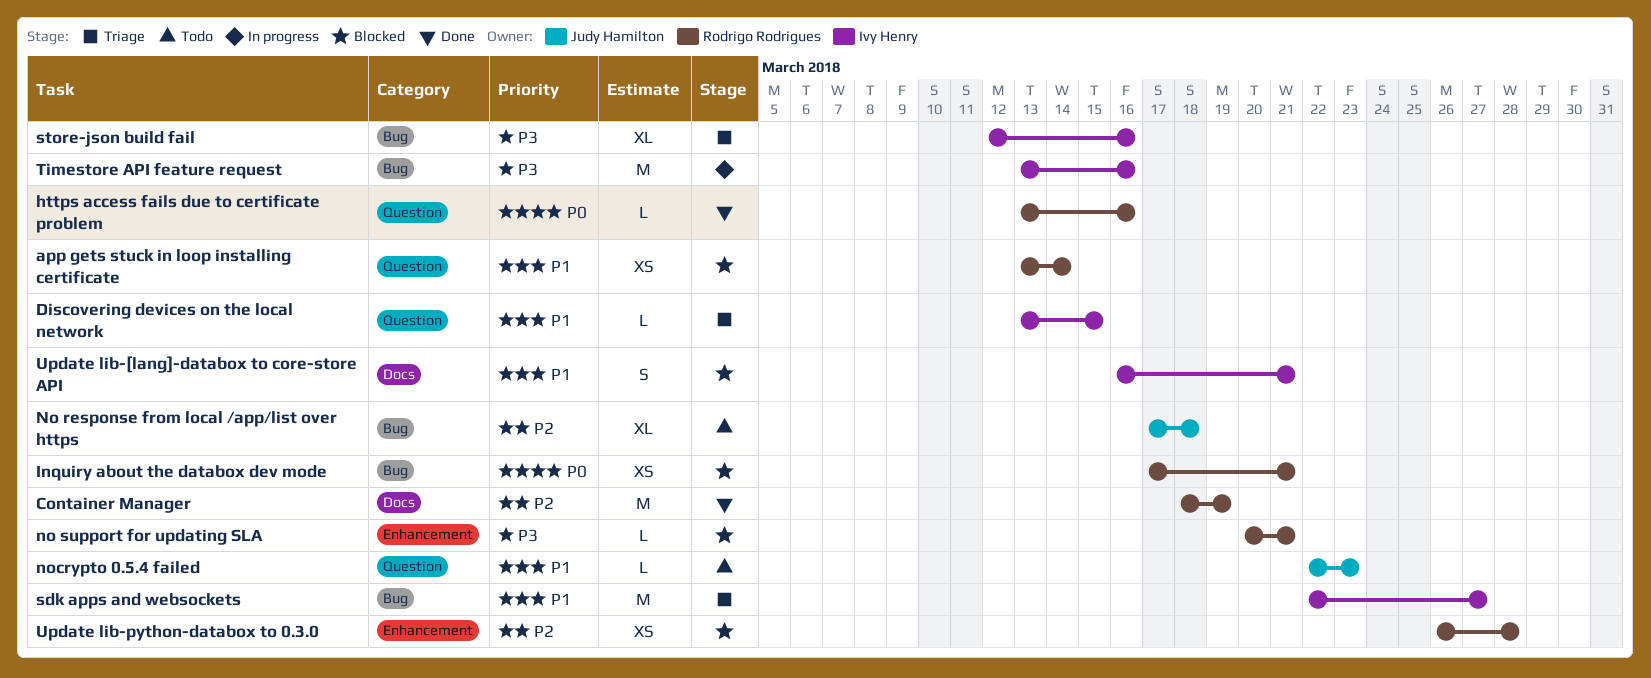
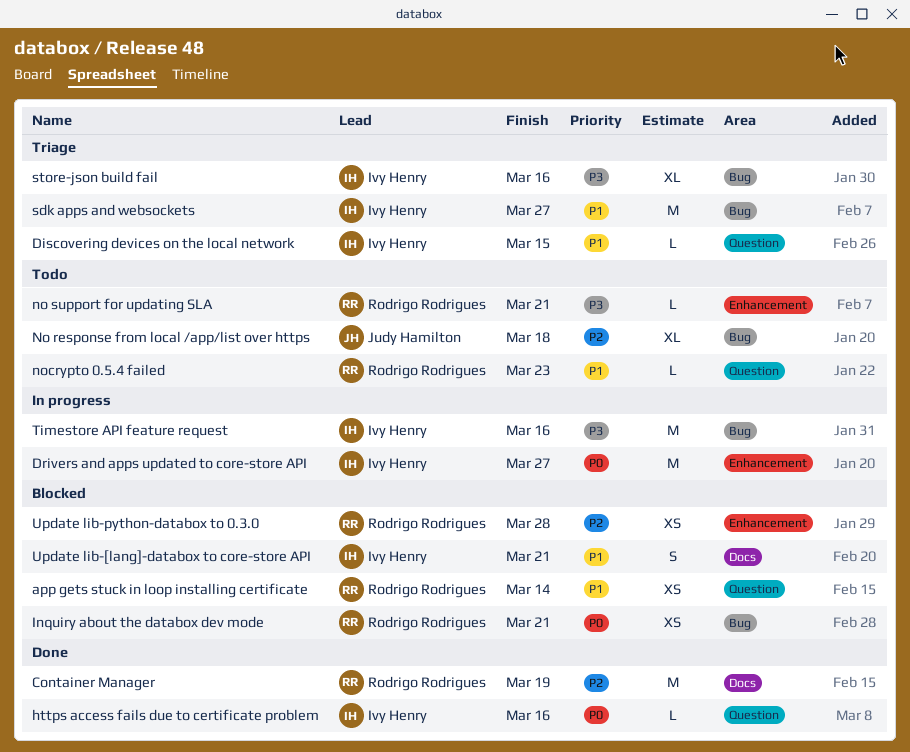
Drivers and apps updated to core-store API: none -> present
https access fails due to certificate problem, owner: Rodrigo Rodrigues -> Ivy Henry
no support for updating SLA, status: Blocked -> Todo
nocrypto 0.5.4 failed, owner: Judy Hamilton -> Rodrigo Rodrigues

